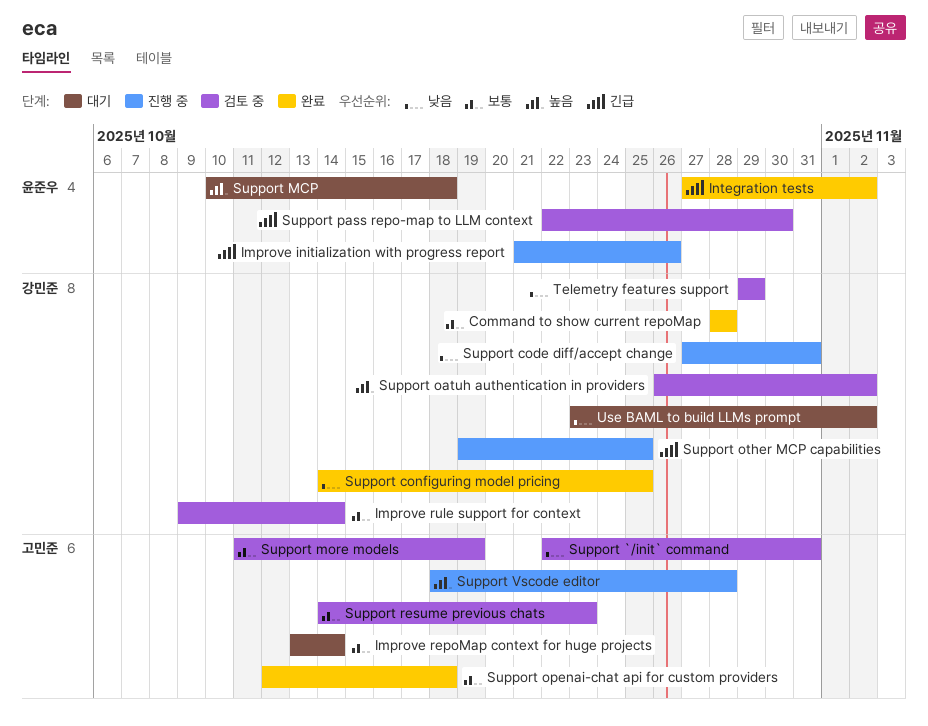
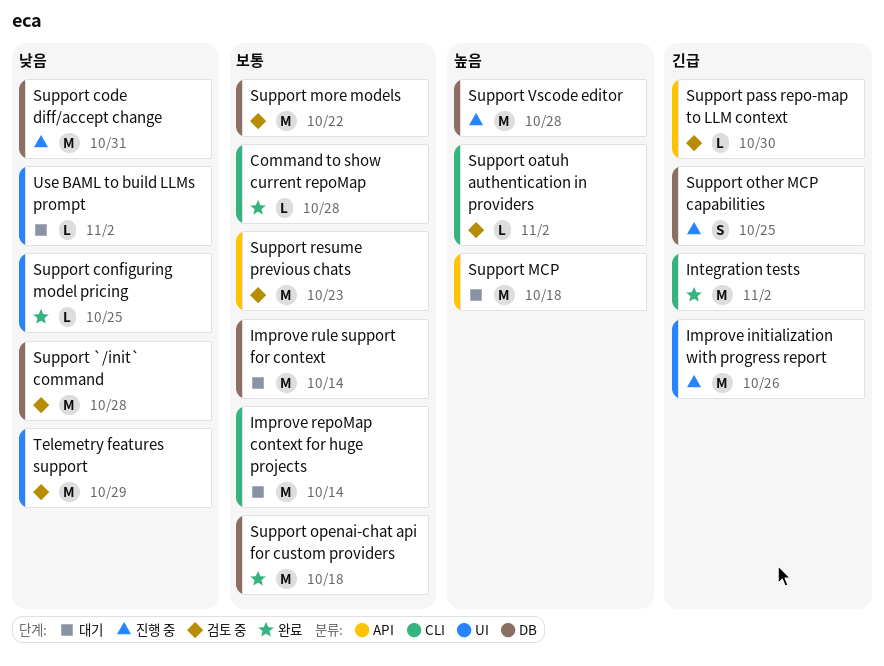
Improve rule support for context, status: 검토 중 -> 대기
Support `/init` command, due: Oct 31 -> Oct 28
Support more models, due: Oct 19 -> Oct 22

